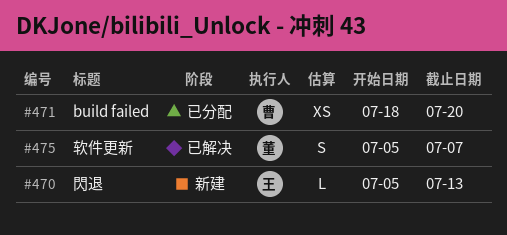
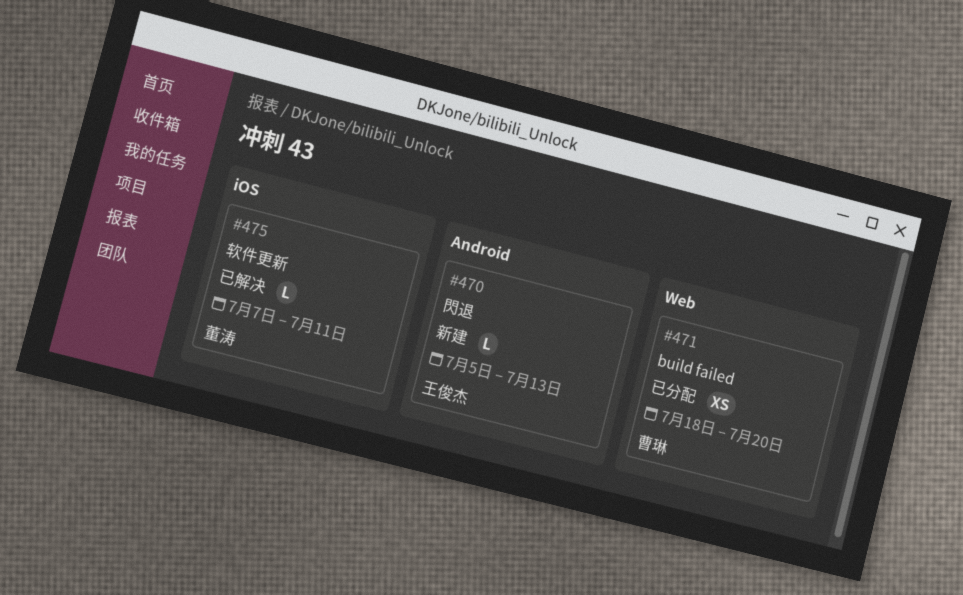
#475, estimate: S -> L
#475, start: Jul 5 -> Jul 7
#475, due: Jul 7 -> Jul 11

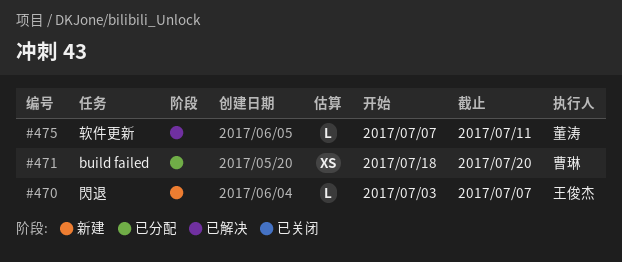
#470, start: Jul 5 -> Jul 3
#470, due: Jul 13 -> Jul 7

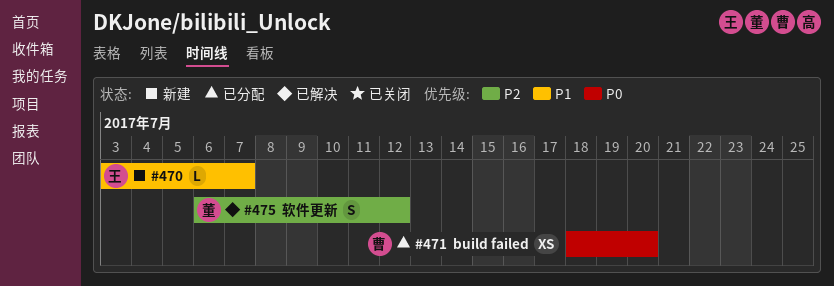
#475, estimate: L -> S
#475, start: Jul 7 -> Jul 6
#475, due: Jul 11 -> Jul 12

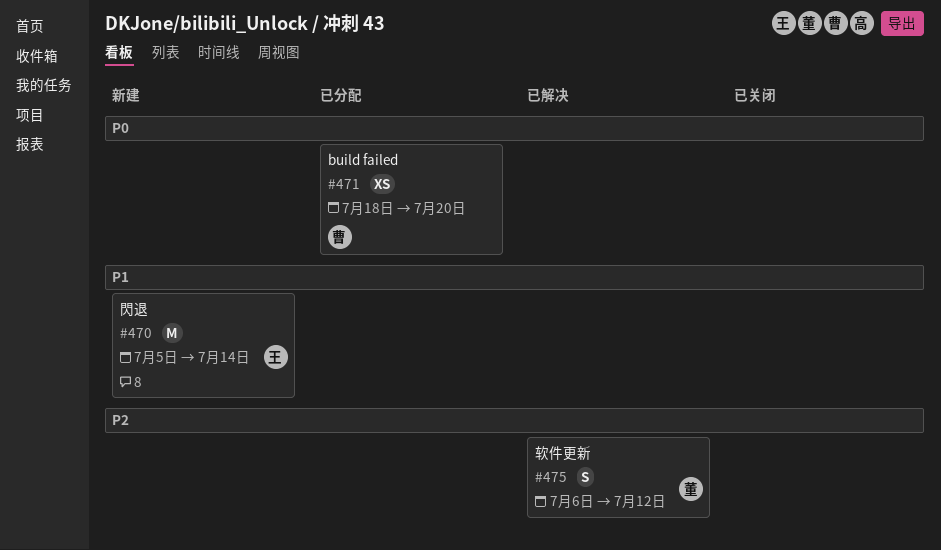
#470, estimate: L -> M
#470, start: Jul 3 -> Jul 5
#470, due: Jul 7 -> Jul 14

